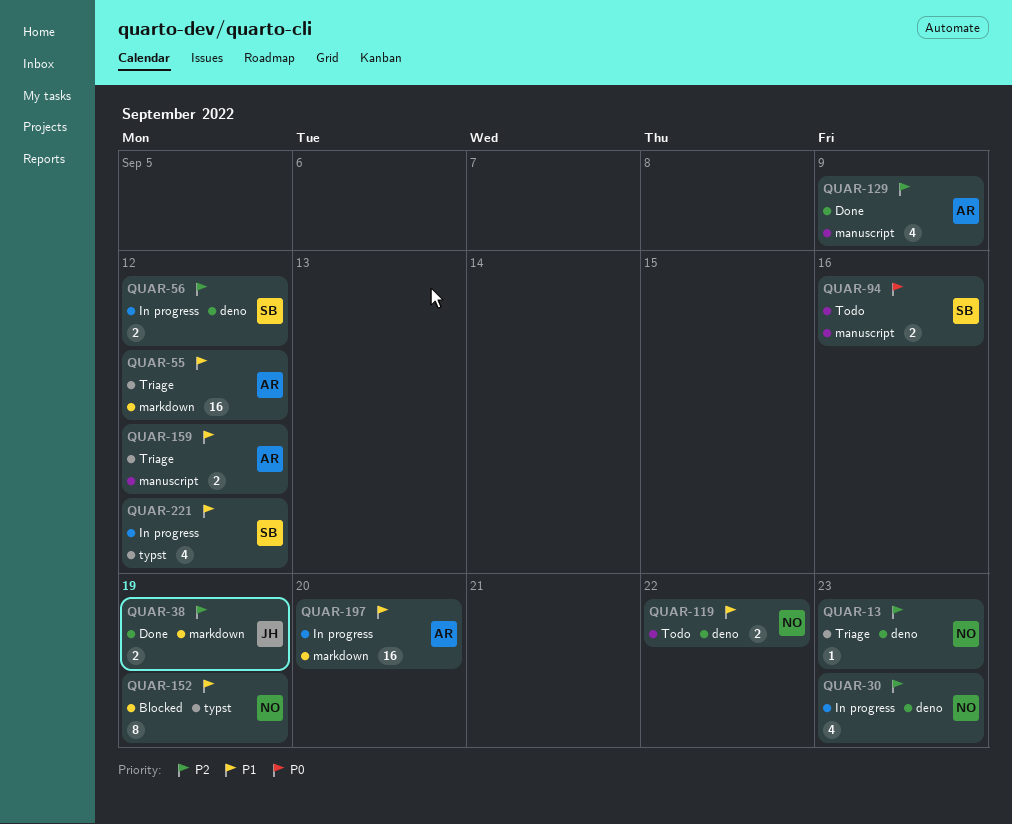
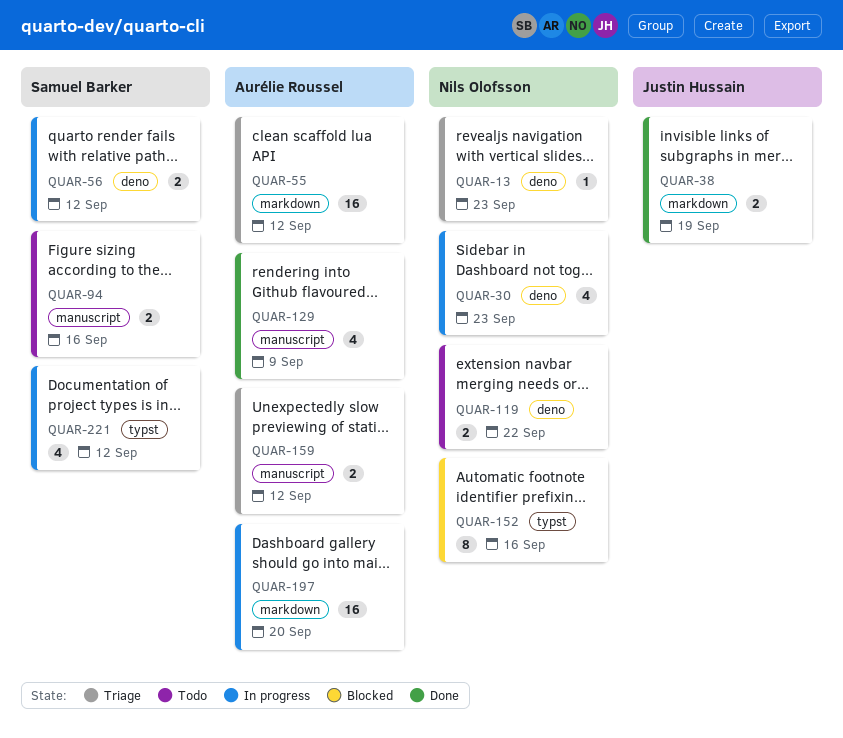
QUAR-152, due: Sep 19 -> Sep 16

